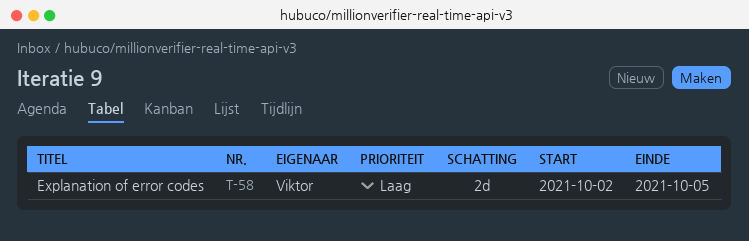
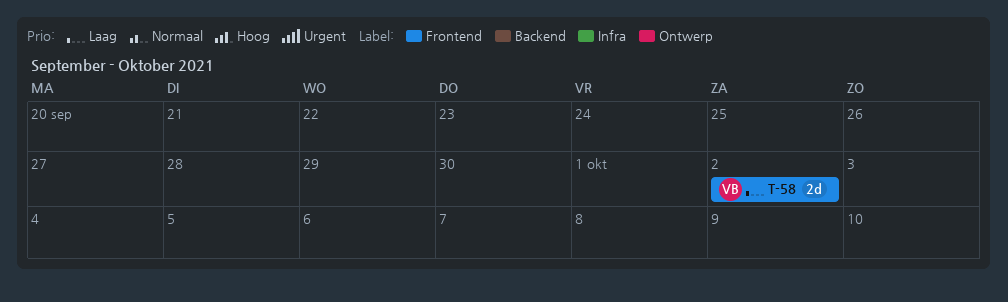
T-58, due: Oct 5 -> Oct 2

